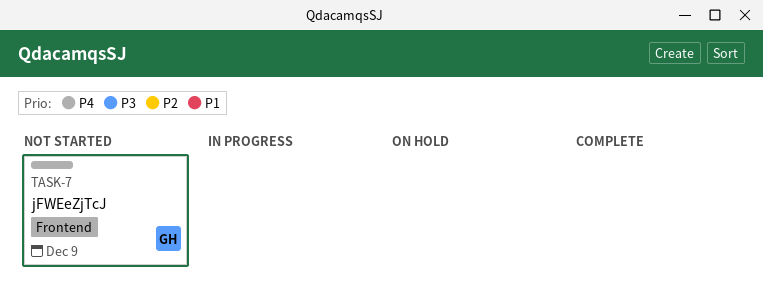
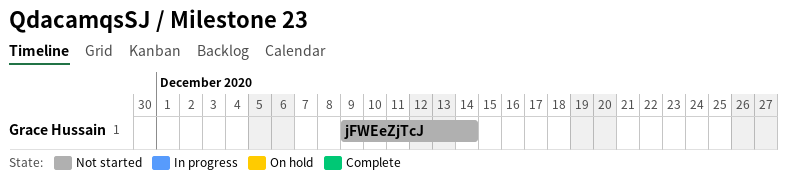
jFWEeZjTcJ, due: Dec 9 -> Dec 14

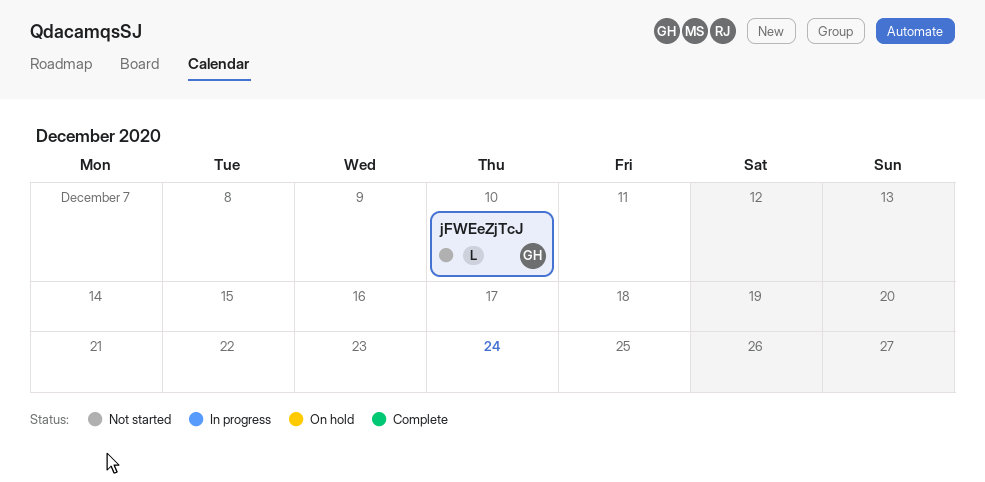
jFWEeZjTcJ, due: Dec 14 -> Dec 10

